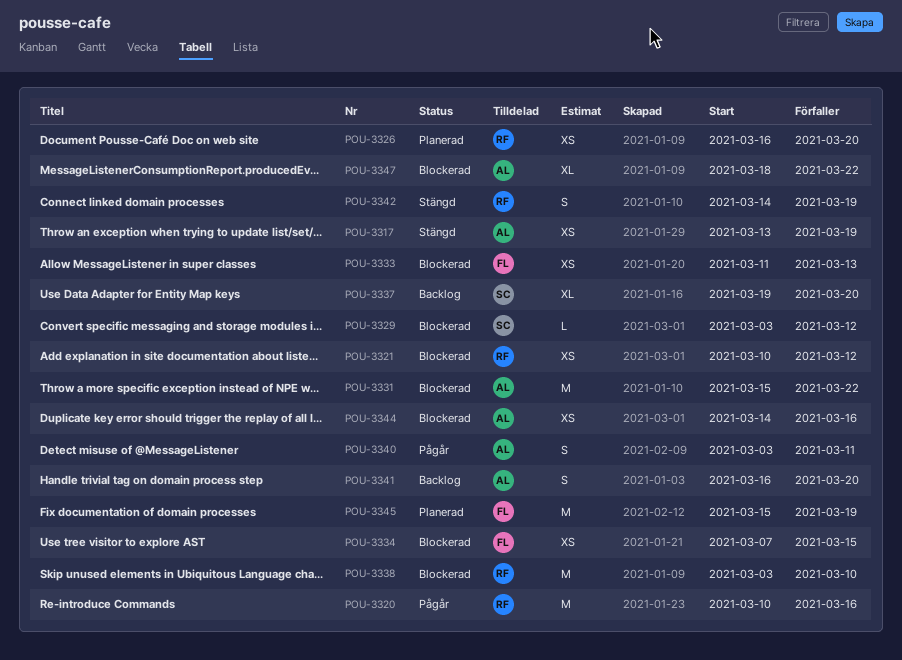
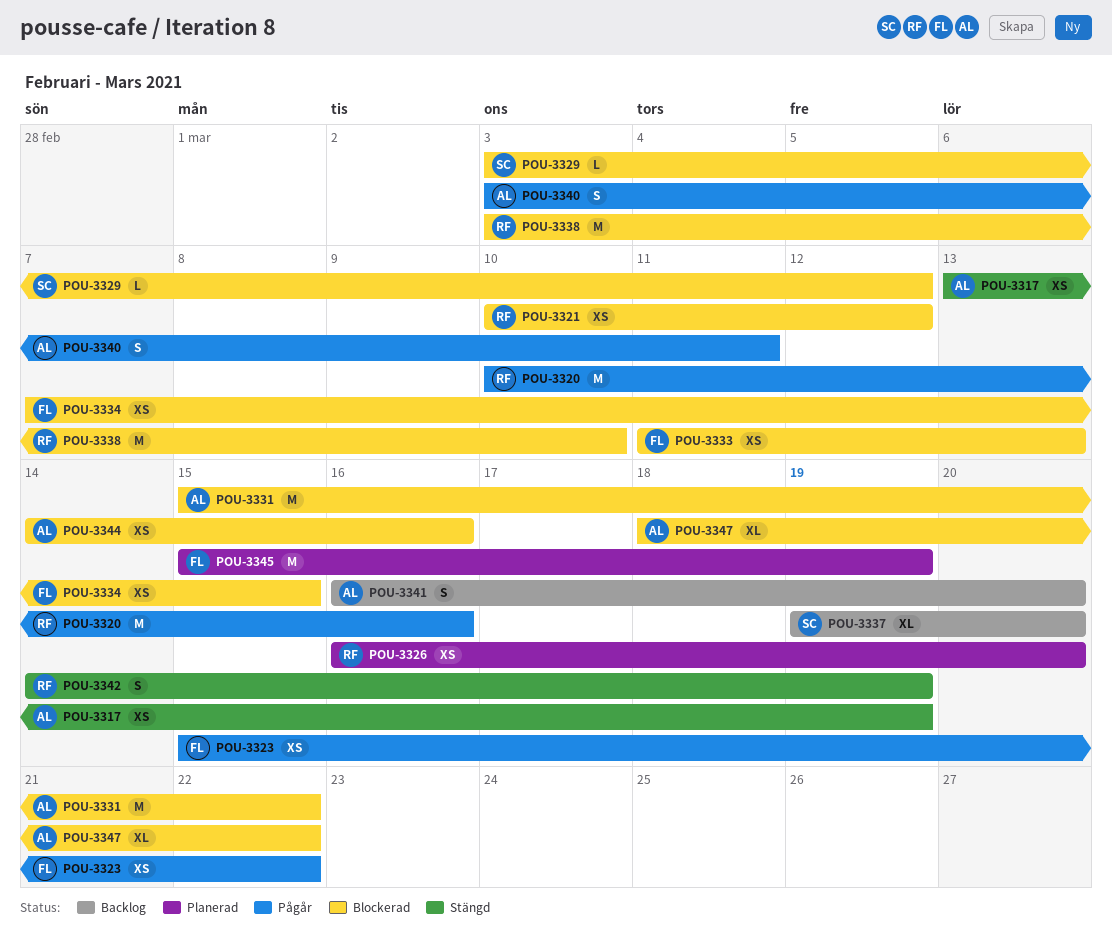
POU-3323: none -> present

